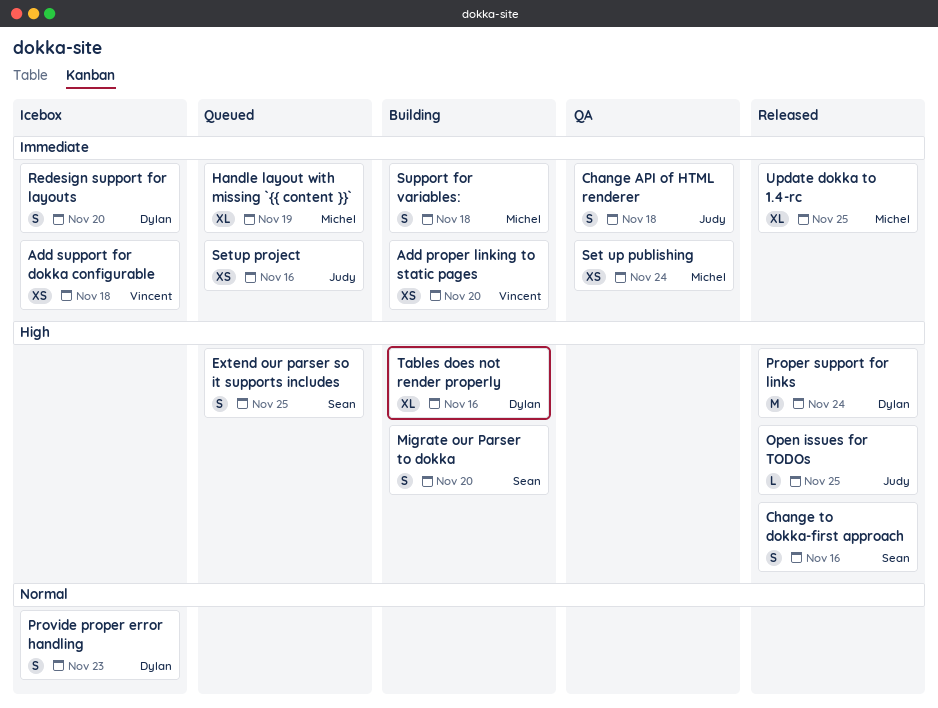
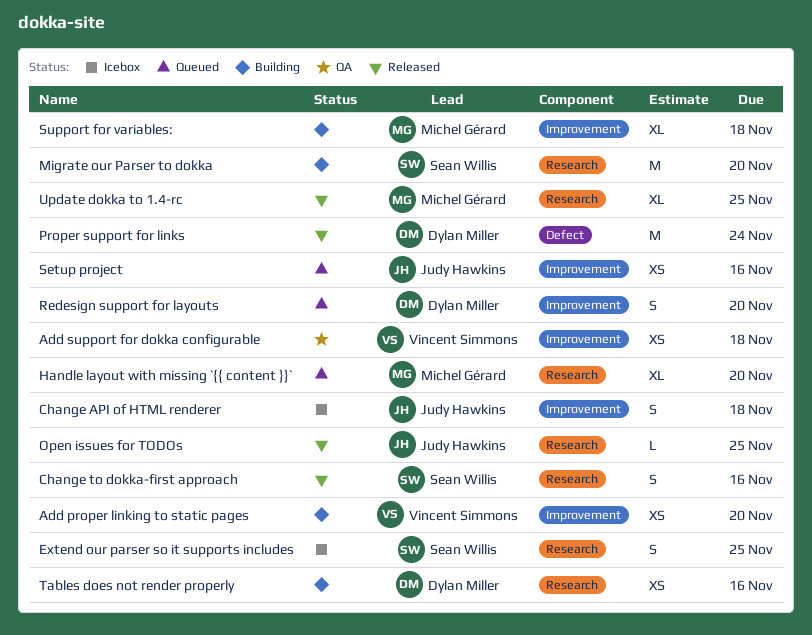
Add support for dokka configurable, status: Icebox -> QA
Change API of HTML renderer, status: QA -> Icebox
Extend our parser so it supports includes, status: Queued -> Icebox
Handle layout with missing `{{ content }}`, due: Nov 19 -> Nov 20
Migrate our Parser to dokka, estimate: S -> M
Provide proper error handling: present -> none
Redesign support for layouts, status: Icebox -> Queued
Set up publishing: present -> none
Support for variables:, estimate: S -> XL
Tables does not render properly, estimate: XL -> XS

